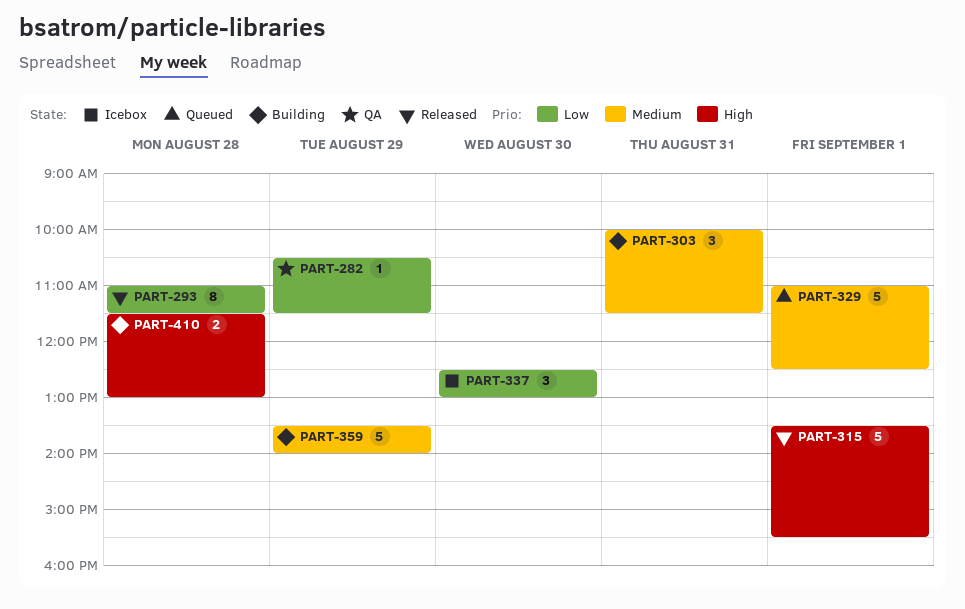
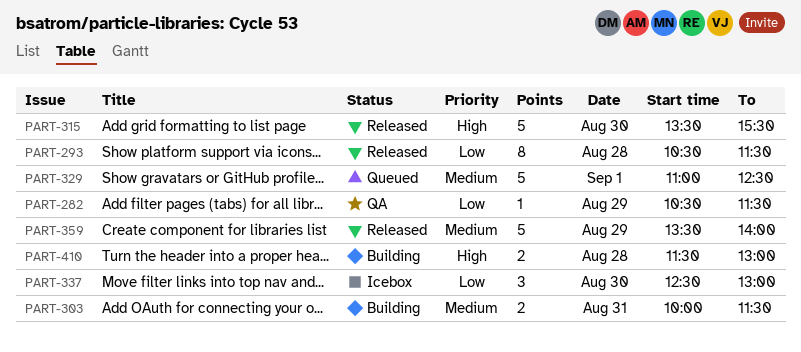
PART-293, begins: 11:00 -> 10:30
PART-303, estimate: 3 -> 2
PART-315, day: Sep 1 -> Aug 30
PART-359, status: Building -> Released

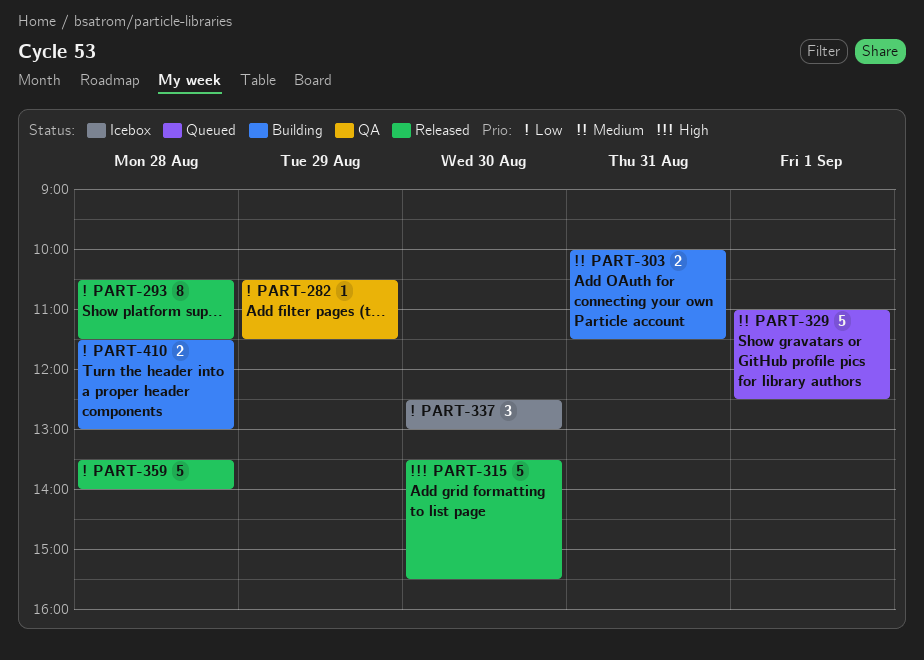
PART-359, priority: Medium -> Low
PART-359, day: Aug 29 -> Aug 28
PART-410, priority: High -> Low

